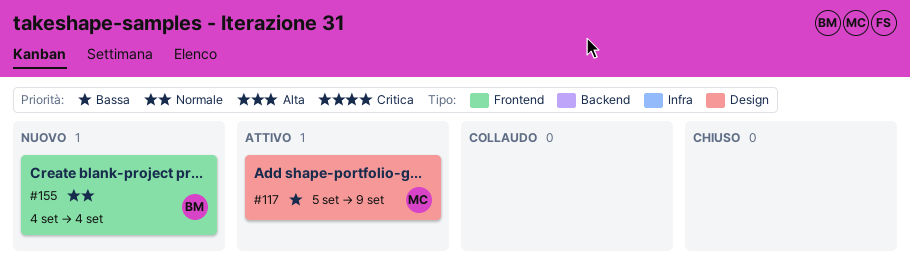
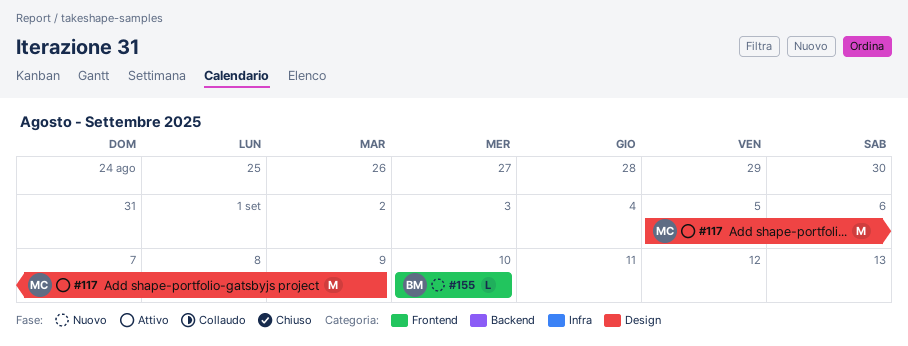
#155, start: Sep 4 -> Sep 10
#155, due: Sep 4 -> Sep 10

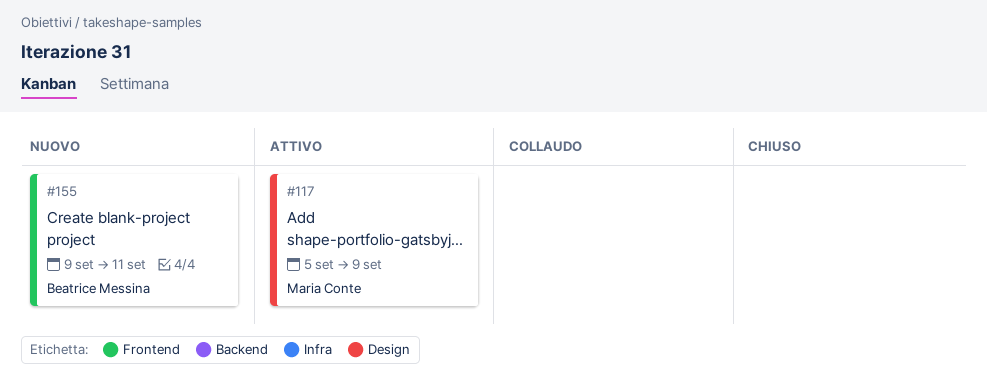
#155, start: Sep 10 -> Sep 9
#155, due: Sep 10 -> Sep 11

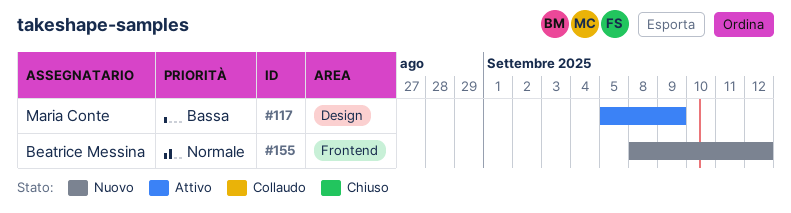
#155, start: Sep 9 -> Sep 8
#155, due: Sep 11 -> Sep 12

